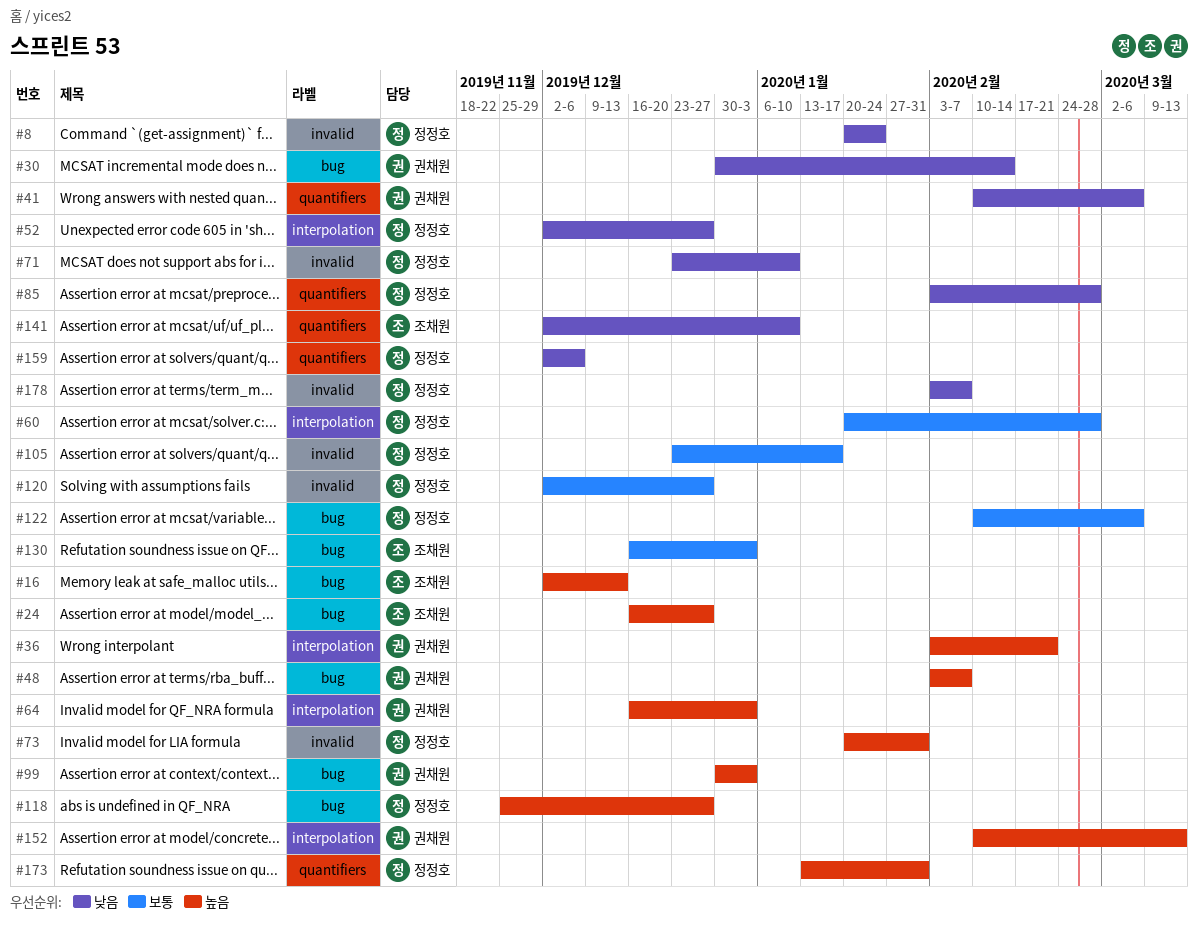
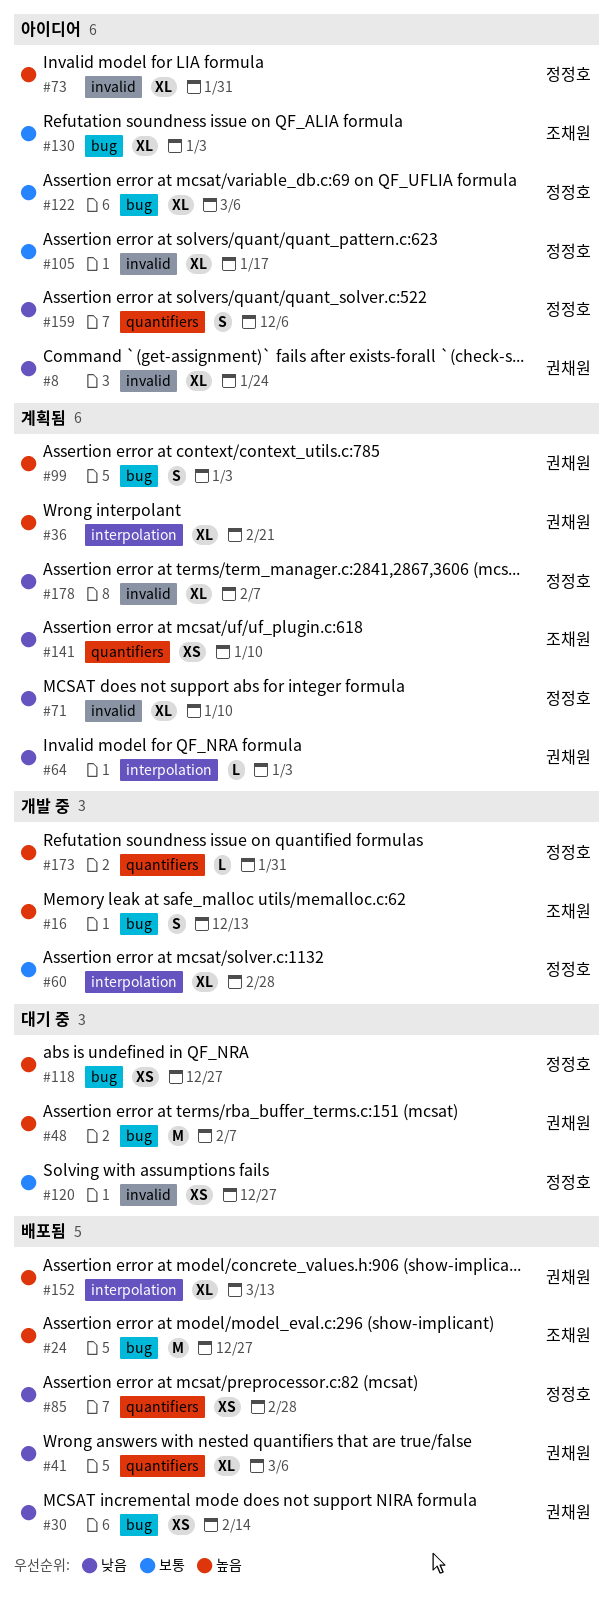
#8, owner: 정정호 -> 권채원
#52: present -> none
#64, priority: 높음 -> 낮음

